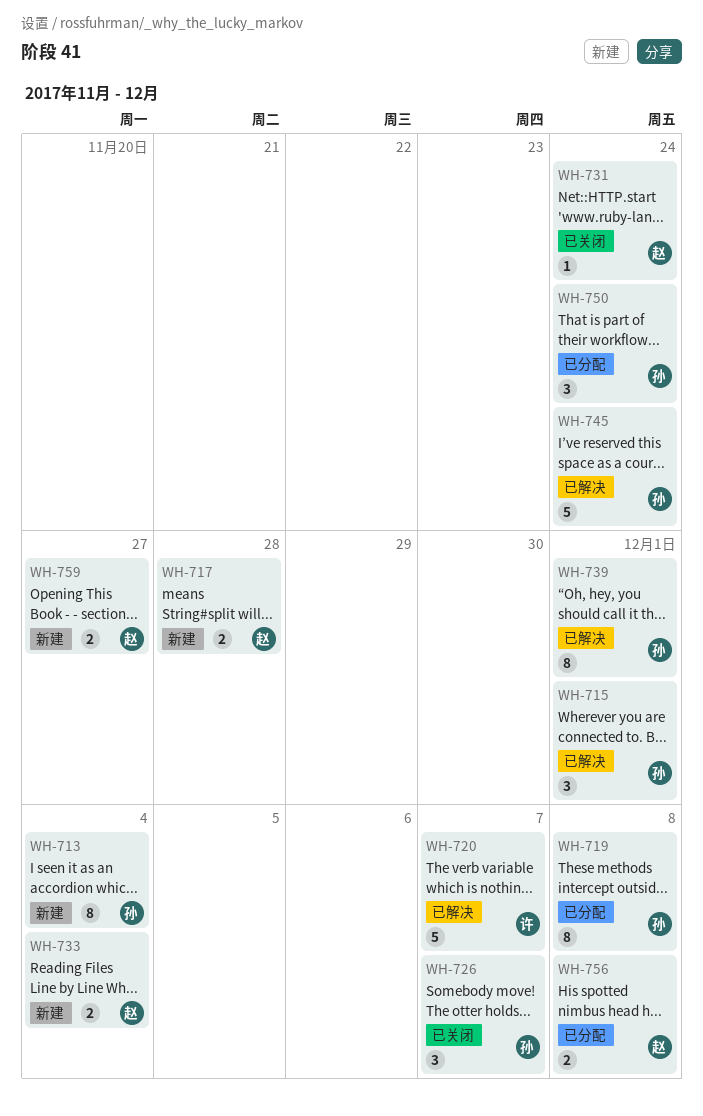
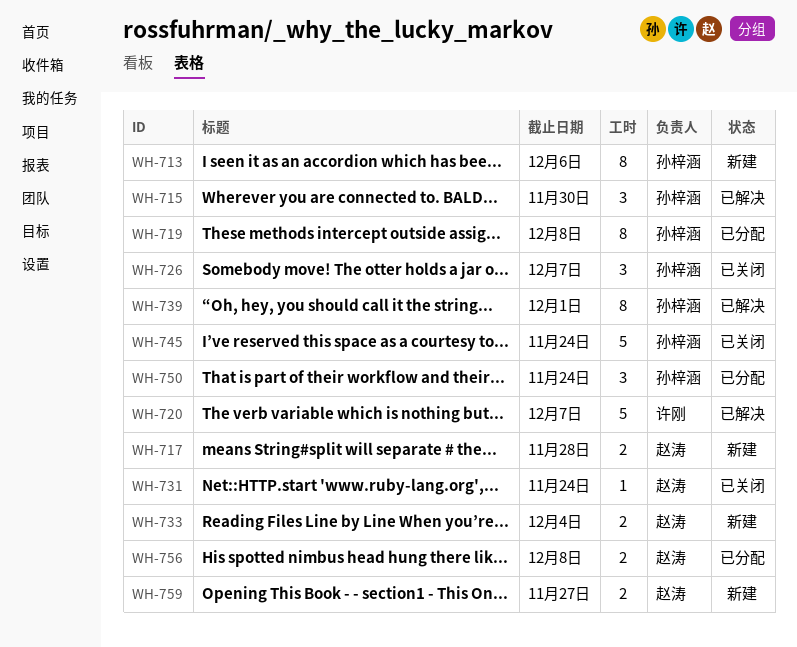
WH-713, due: Dec 4 -> Dec 6
WH-715, due: Dec 1 -> Nov 30
WH-745, status: 已解决 -> 已关闭

